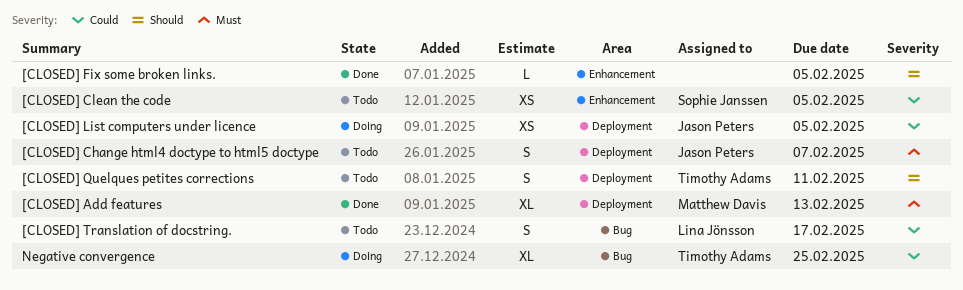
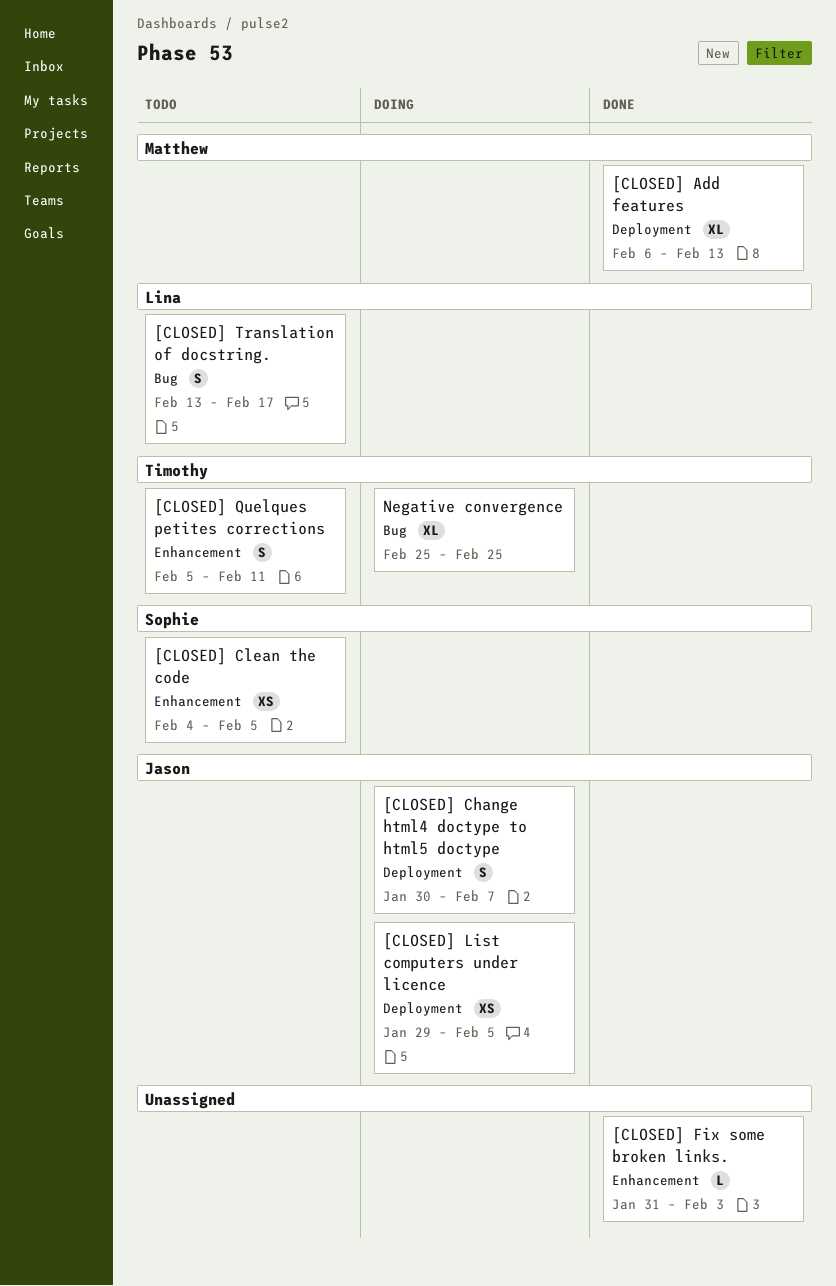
[CLOSED] Change html4 doctype to html5 doctype, status: Todo -> Doing
[CLOSED] Fix some broken links., due: Feb 5 -> Feb 3
[CLOSED] Quelques petites corrections, label: Deployment -> Enhancement

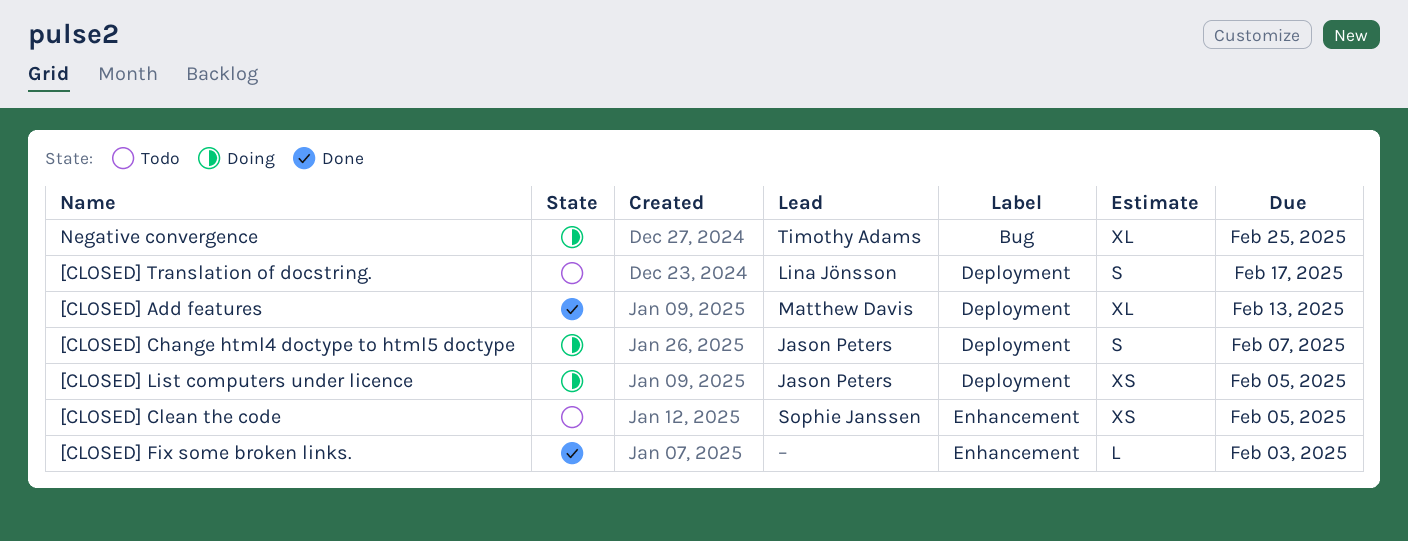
[CLOSED] Quelques petites corrections: present -> none
[CLOSED] Translation of docstring., label: Bug -> Deployment

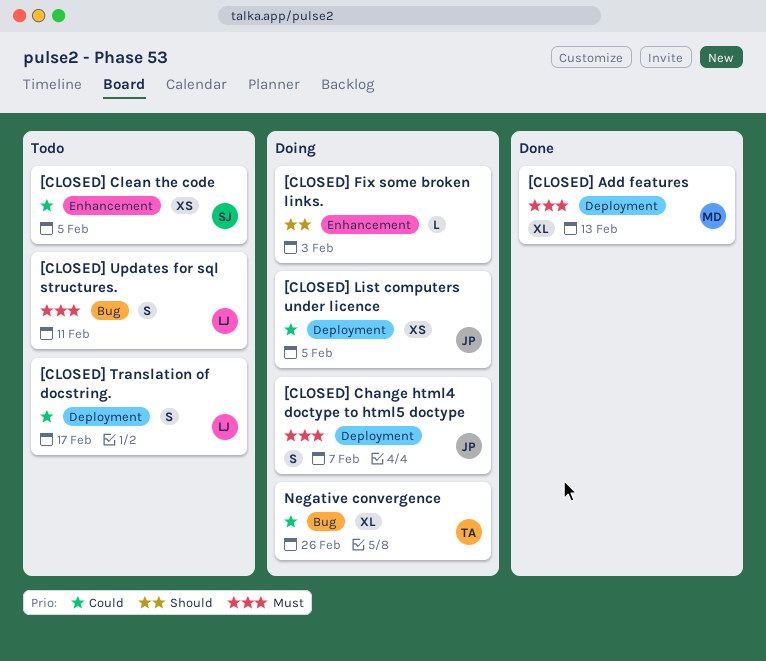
[CLOSED] Fix some broken links., status: Done -> Doing
[CLOSED] Updates for sql structures.: none -> present
Negative convergence, due: Feb 25 -> Feb 26

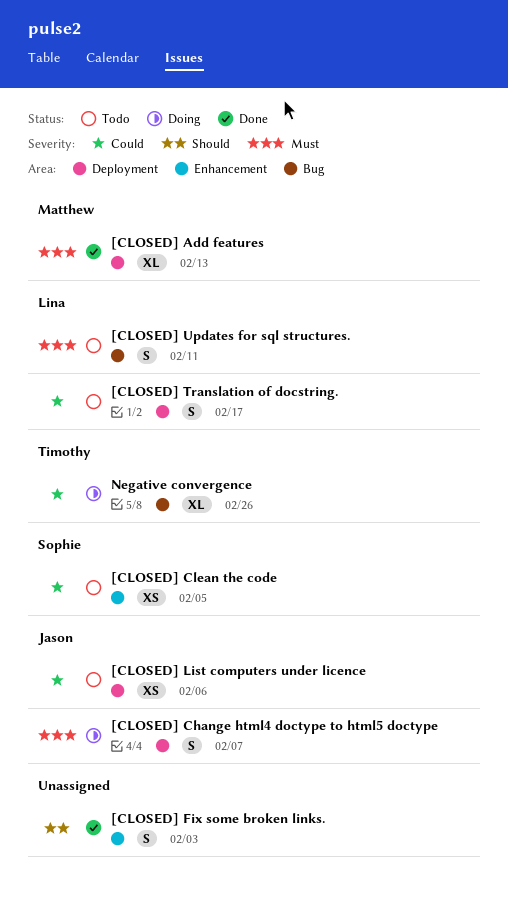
[CLOSED] Fix some broken links., status: Doing -> Done
[CLOSED] Fix some broken links., estimate: L -> S
[CLOSED] List computers under licence, status: Doing -> Todo
[CLOSED] List computers under licence, due: Feb 5 -> Feb 6

